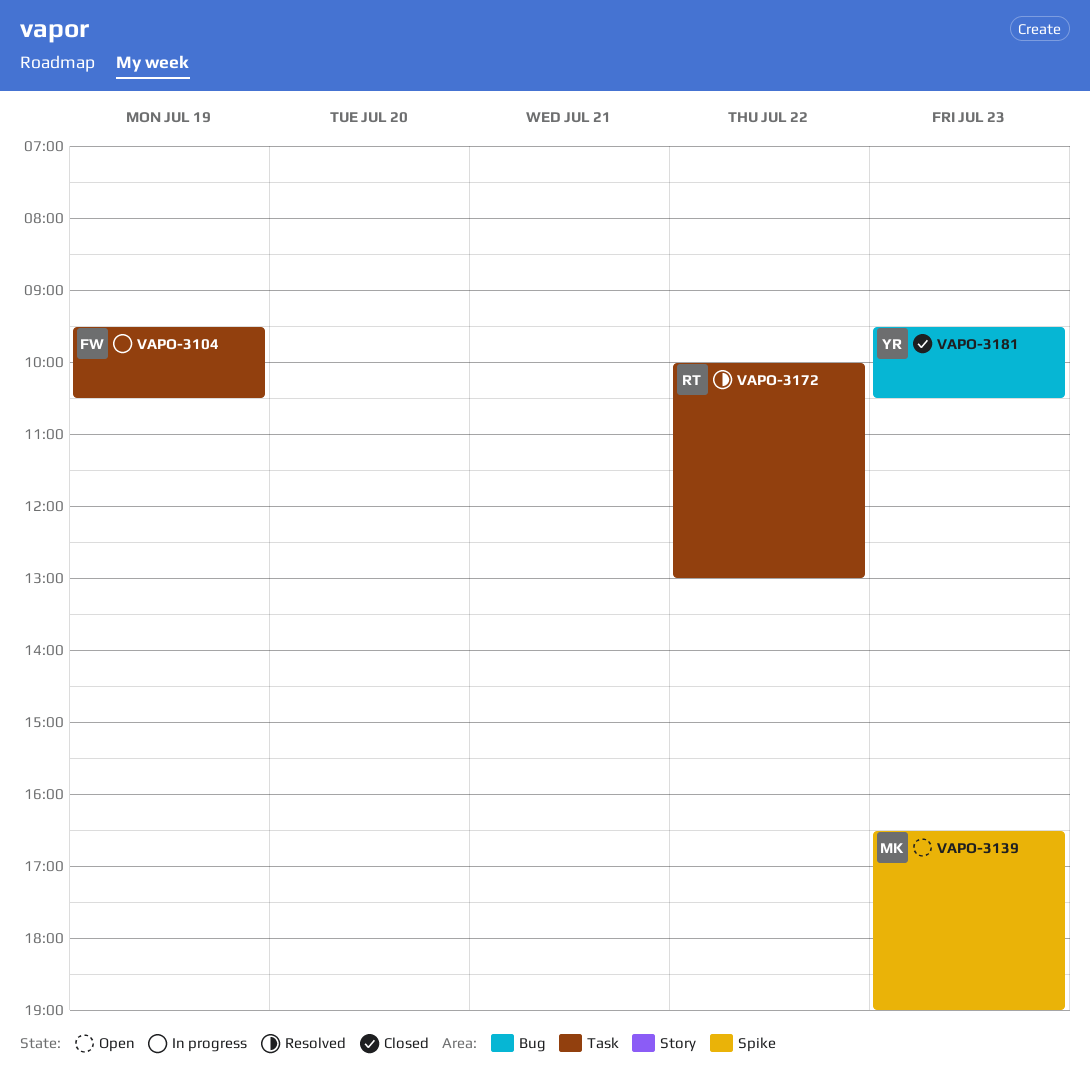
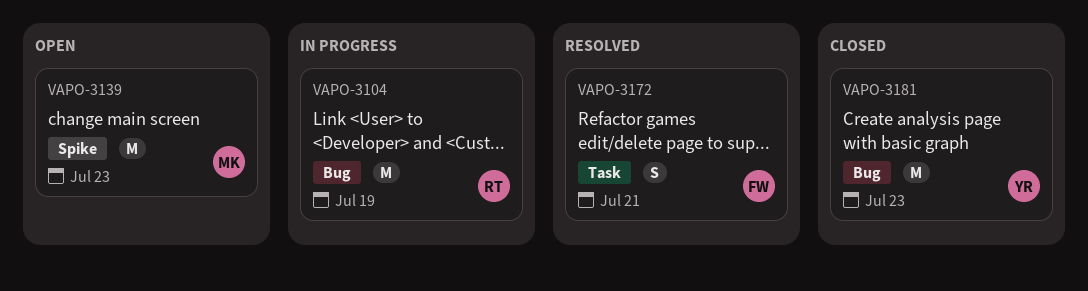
VAPO-3104, owner: FW -> RT
VAPO-3104, label: Task -> Bug
VAPO-3172, owner: RT -> FW
VAPO-3172, day: Jul 22 -> Jul 21

